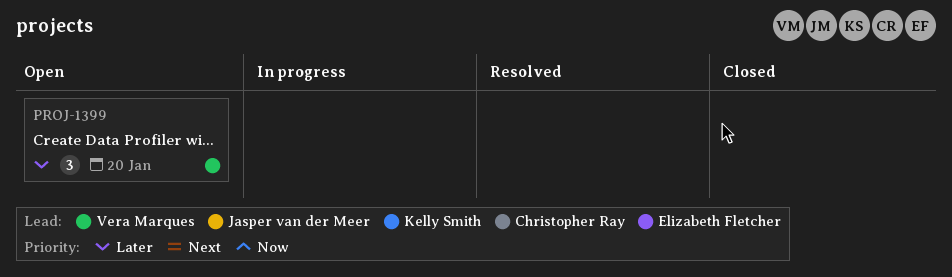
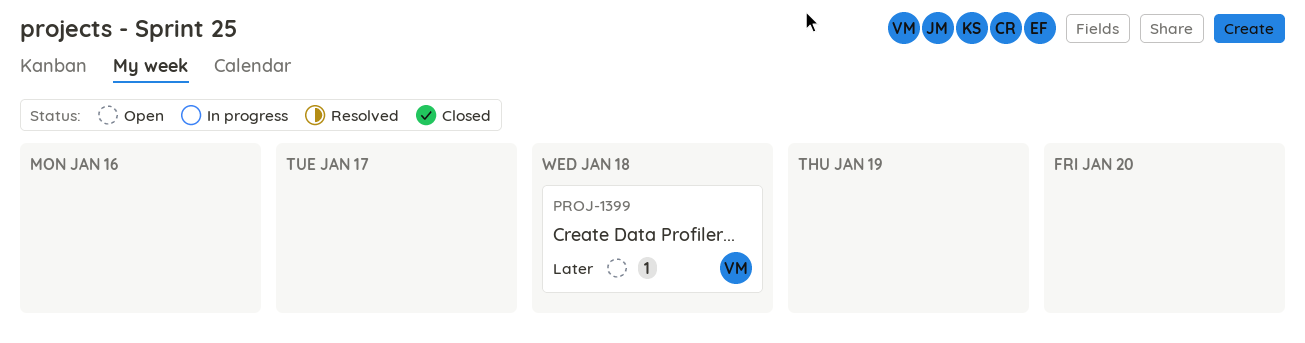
PROJ-1399, estimate: 3 -> 1
PROJ-1399, due: Jan 20 -> Jan 18

